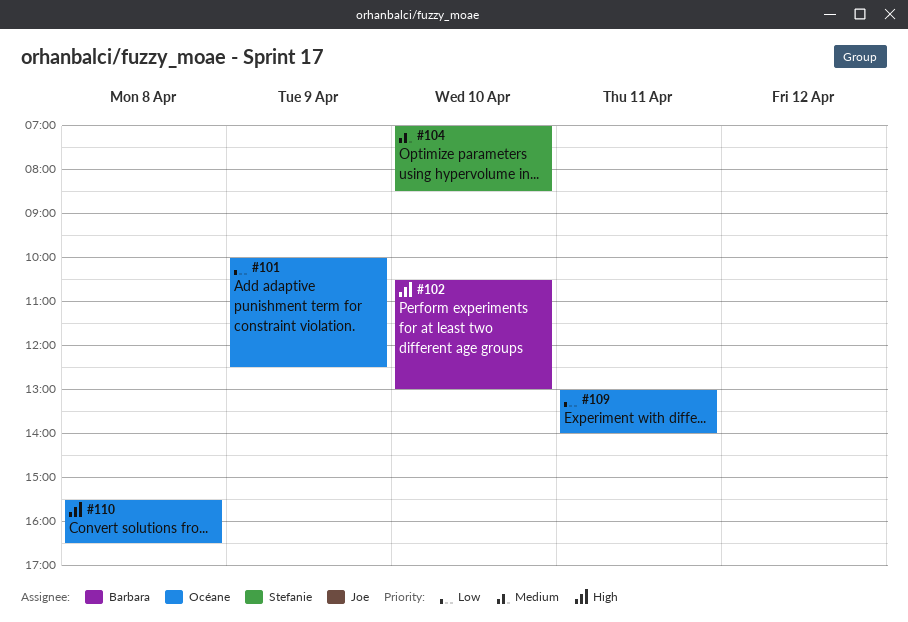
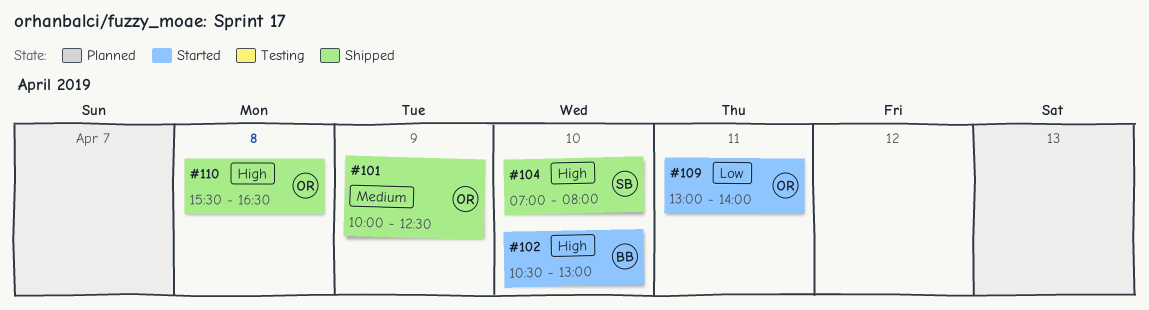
#101, priority: Low -> Medium
#104, priority: Medium -> High
#104, ends: 08:30 -> 08:00

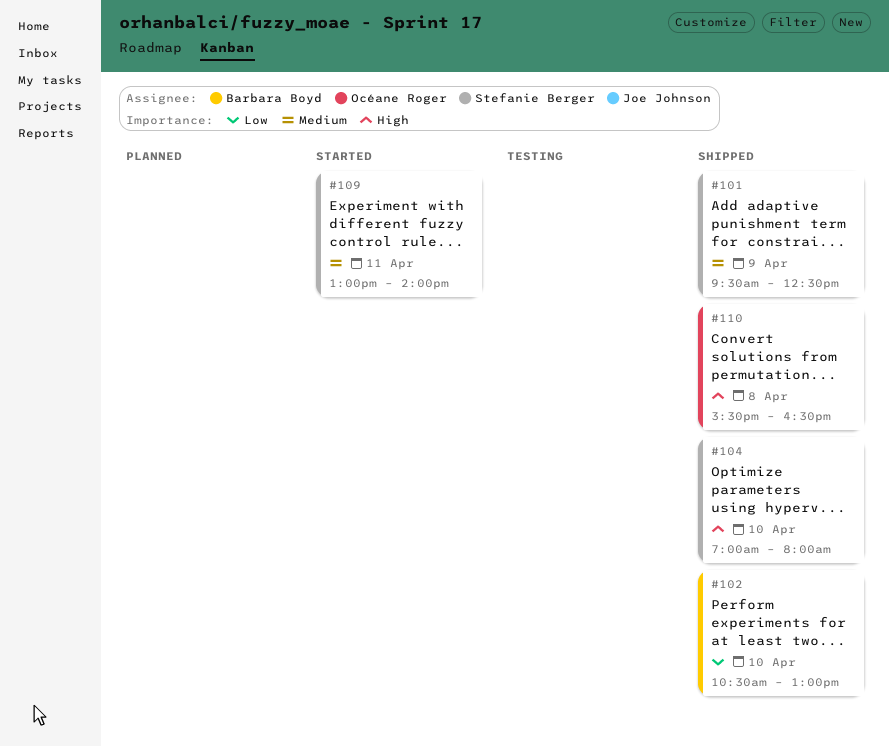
#101, owner: Océane Roger -> Stefanie Berger
#101, begins: 10:00 -> 09:30
#102, status: Started -> Shipped
#102, priority: High -> Low
#109, owner: Océane Roger -> Stefanie Berger
#109, priority: Low -> Medium

